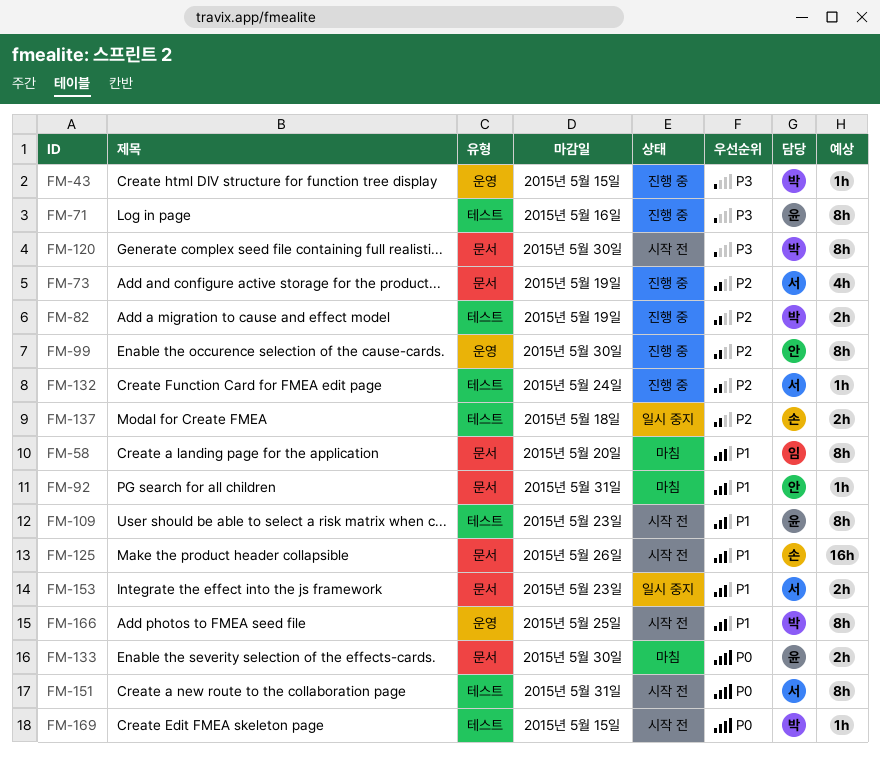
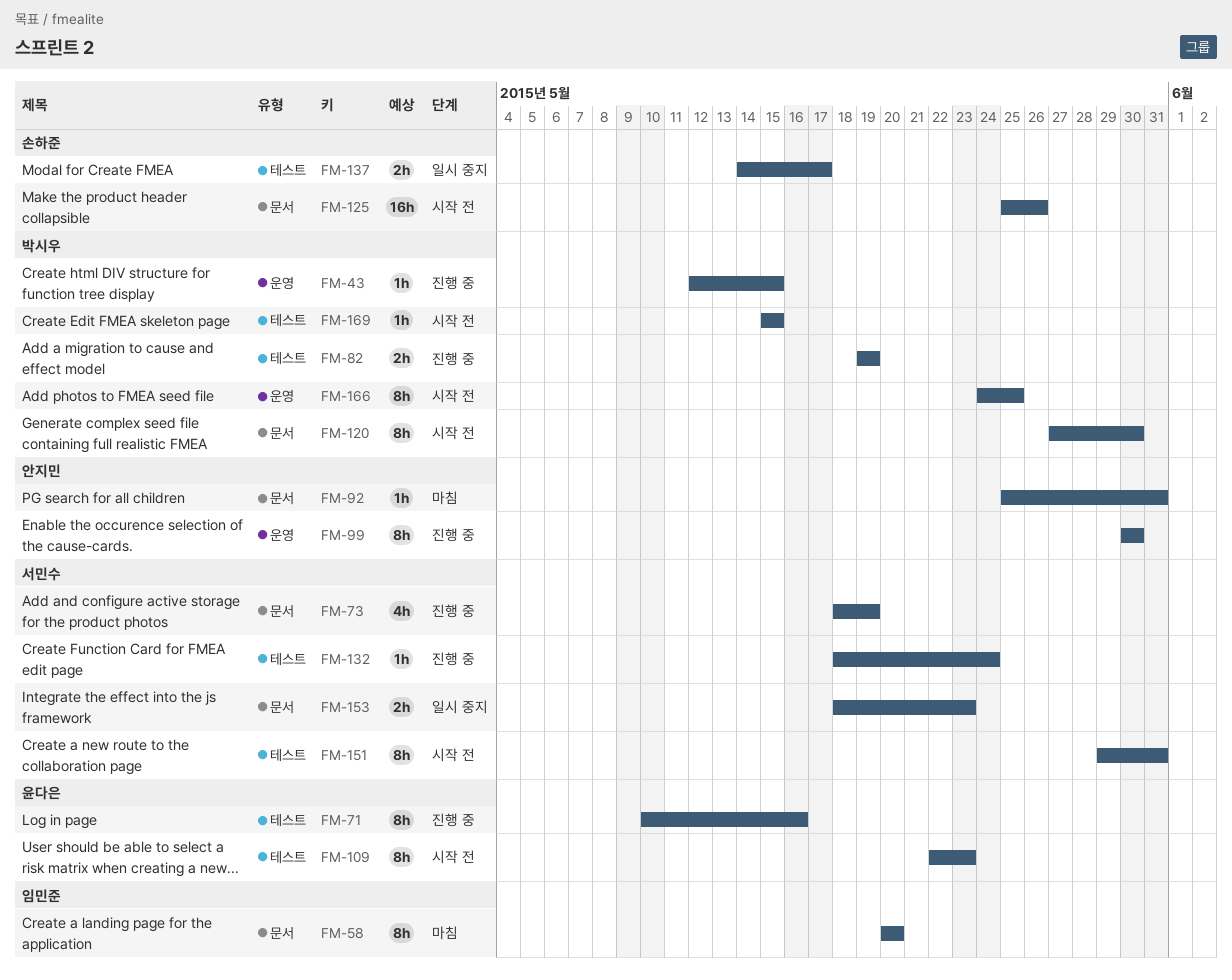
FM-133: present -> none
FM-137, due: May 18 -> May 17

